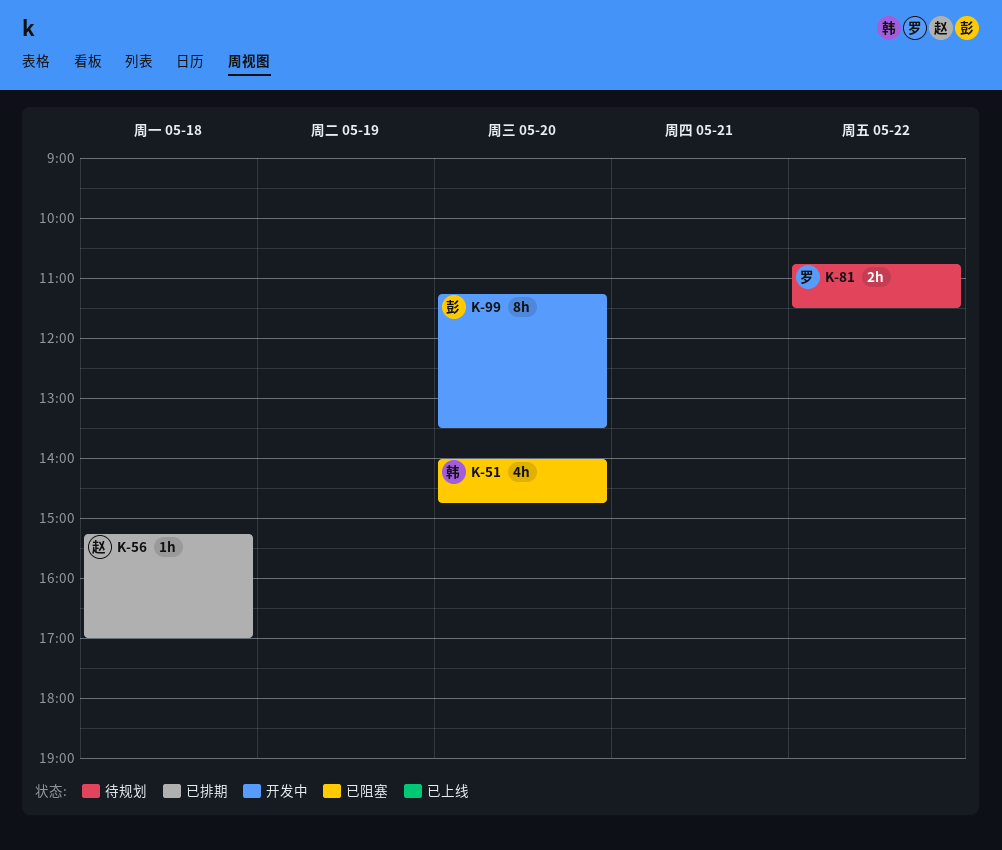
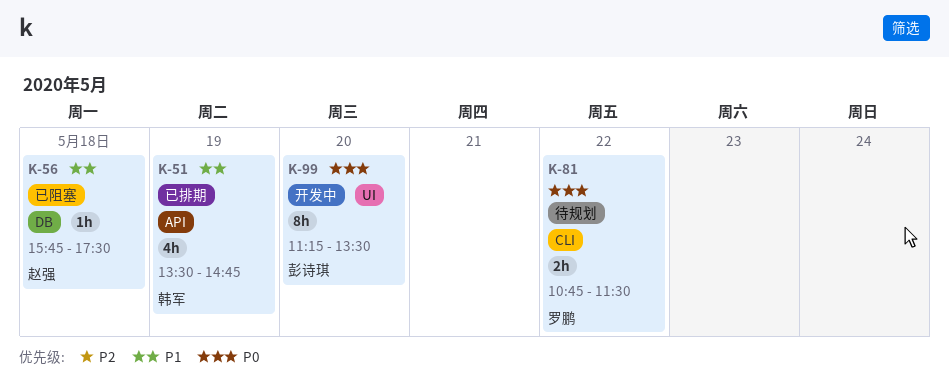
K-51, status: 已阻塞 -> 已排期
K-51, day: May 20 -> May 19
K-51, begins: 14:00 -> 13:30
K-56, status: 已排期 -> 已阻塞
K-56, begins: 15:15 -> 15:45
K-56, ends: 17:00 -> 17:30

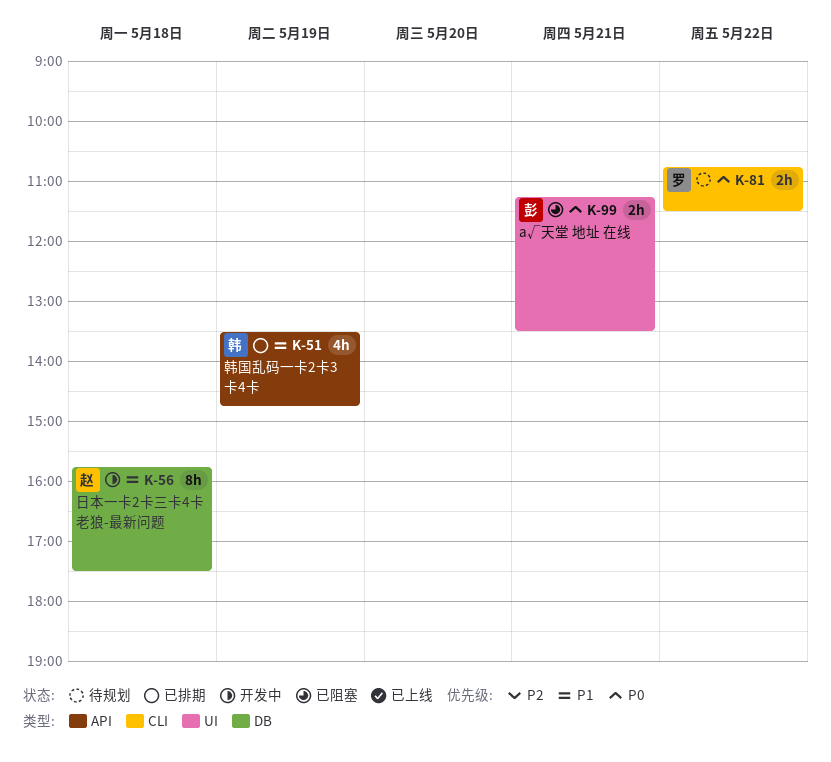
K-56, status: 已阻塞 -> 开发中
K-56, estimate: 1h -> 8h
K-99, status: 开发中 -> 已阻塞
K-99, estimate: 8h -> 2h
K-99, day: May 20 -> May 21

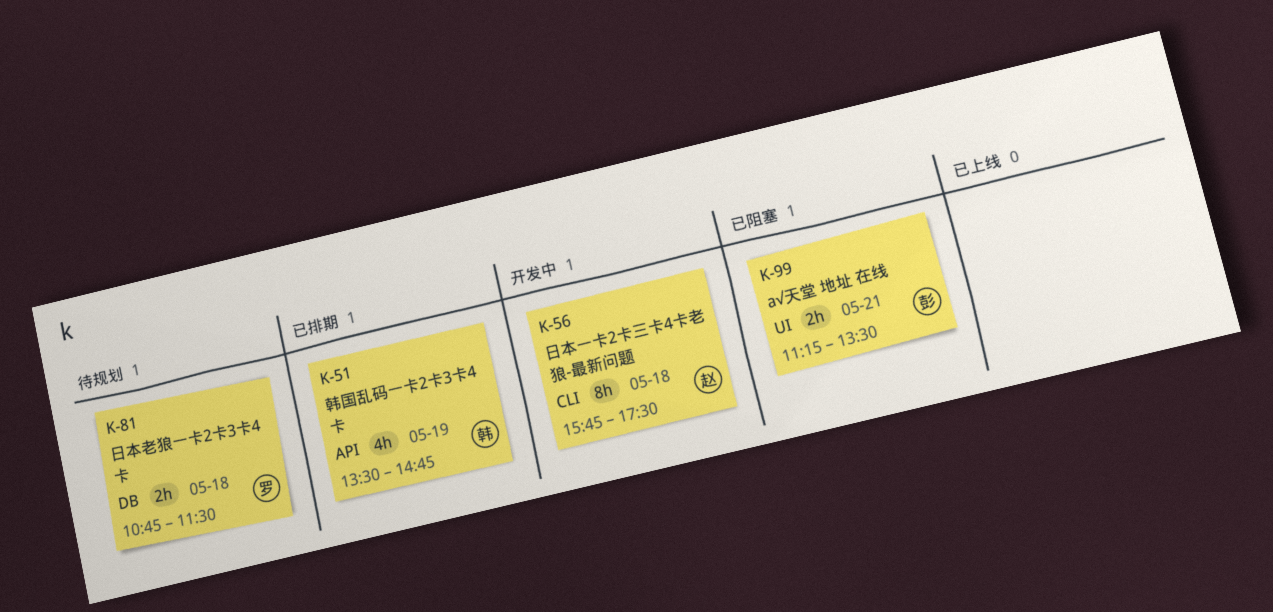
K-56, label: DB -> CLI
K-81, label: CLI -> DB
K-81, day: May 22 -> May 18

